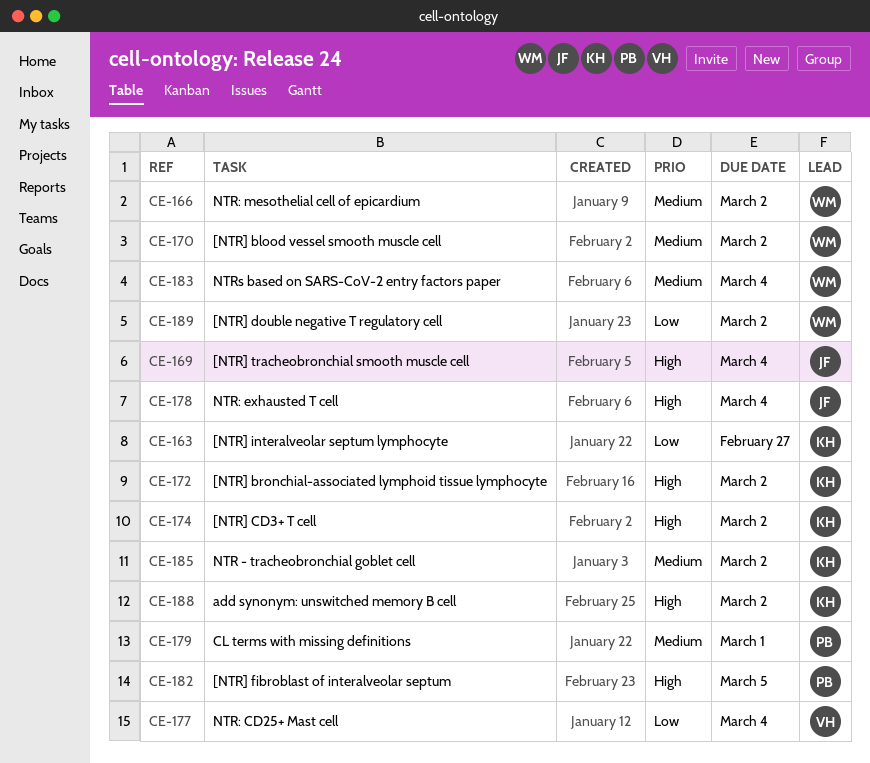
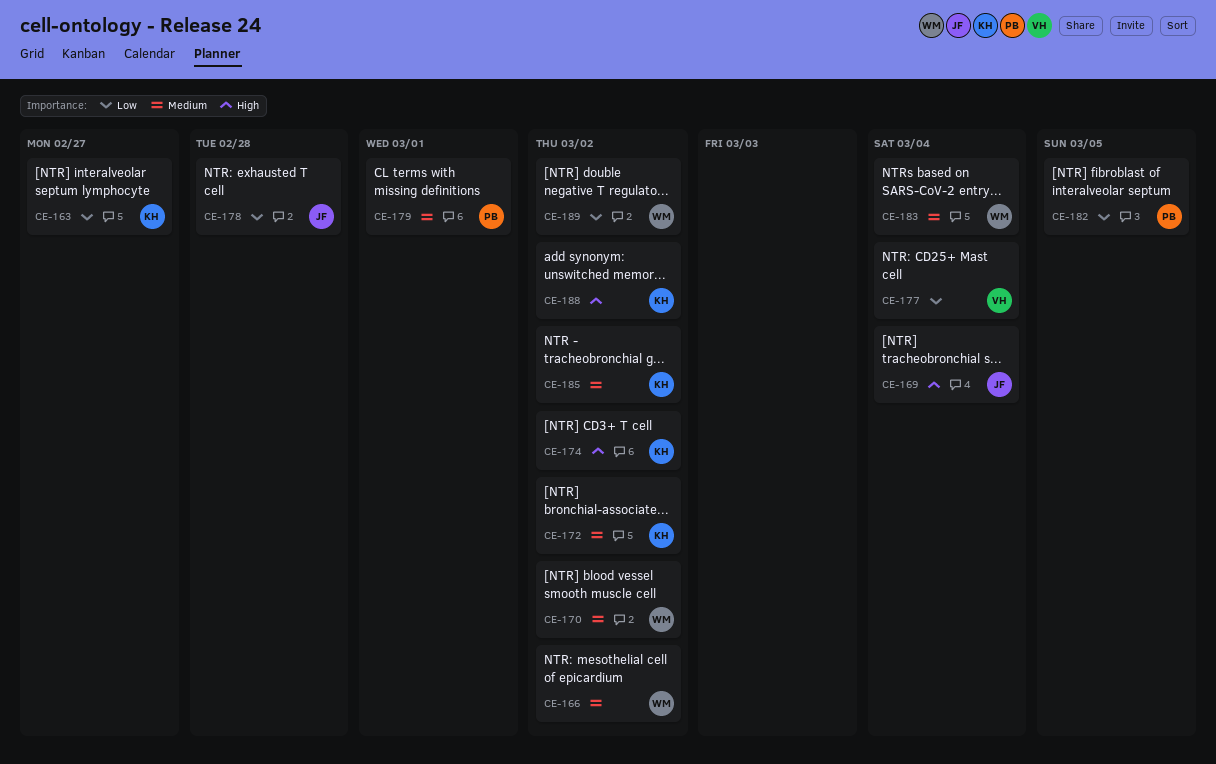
CE-172, priority: High -> Medium
CE-178, priority: High -> Low
CE-178, due: Mar 4 -> Feb 28
CE-182, priority: High -> Low

